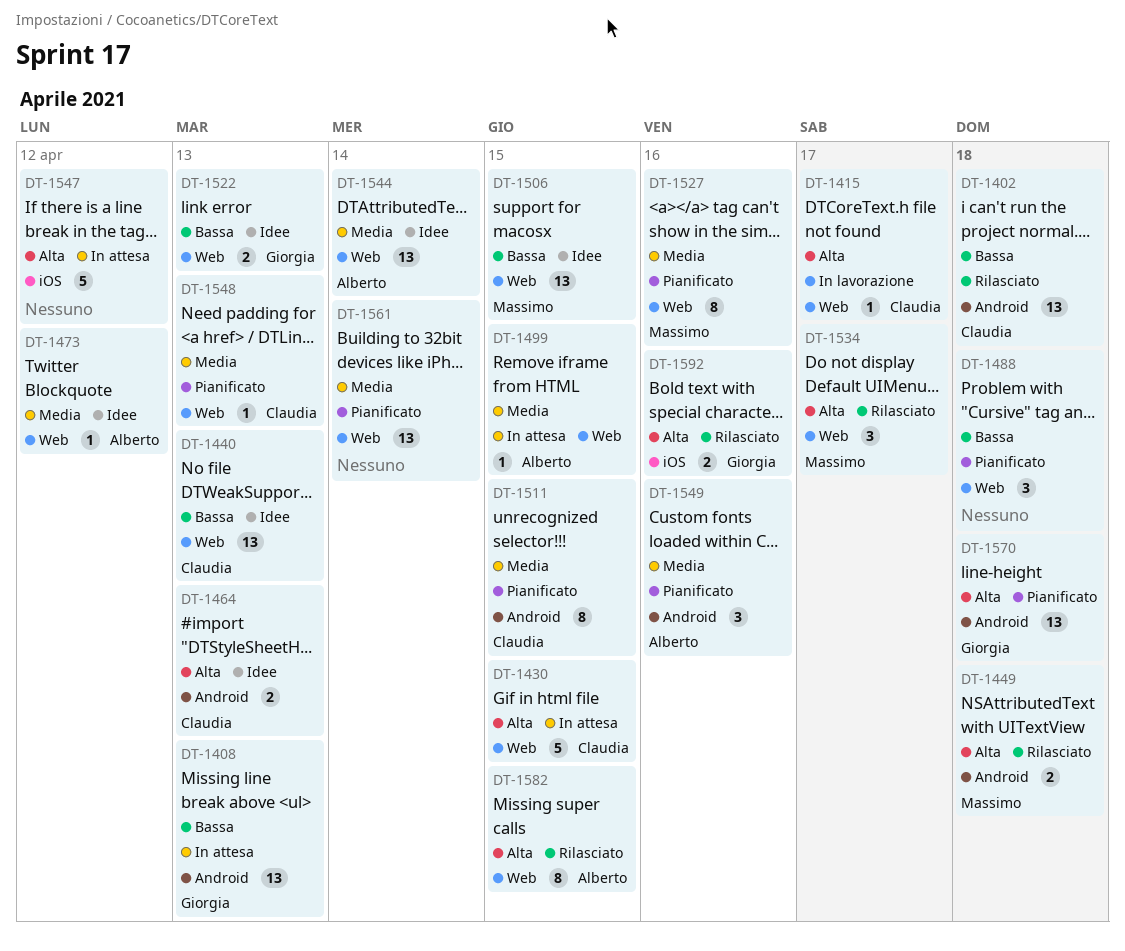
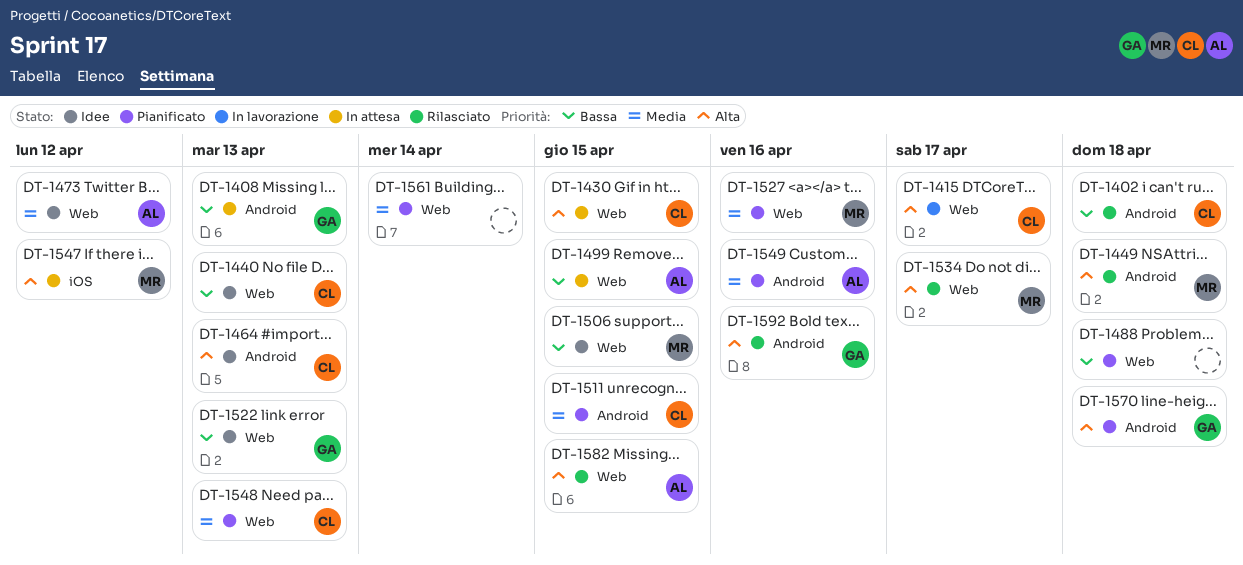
DT-1499, priority: Media -> Bassa
DT-1544: present -> none
DT-1547, owner: none -> Massimo
DT-1592, label: iOS -> Android

